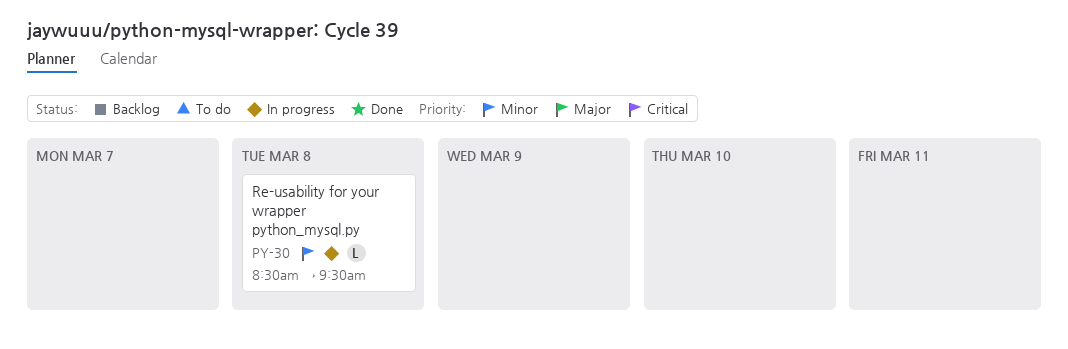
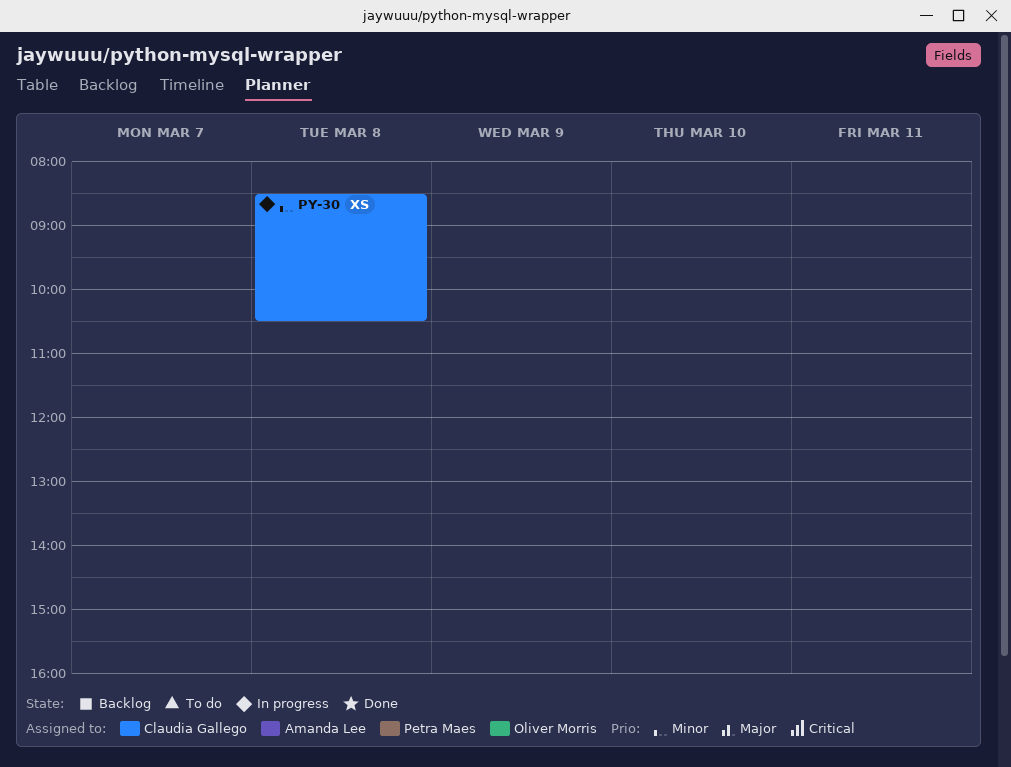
PY-30, estimate: L -> XS
PY-30, ends: 09:30 -> 10:30

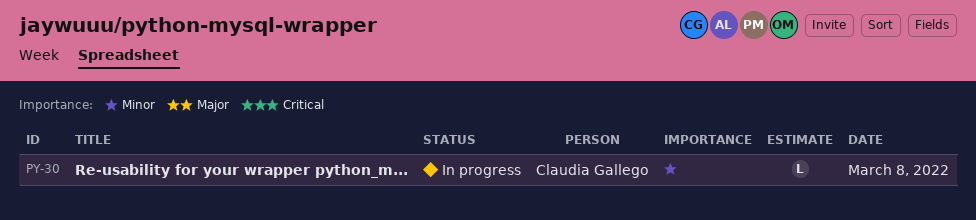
PY-30, estimate: XS -> L

